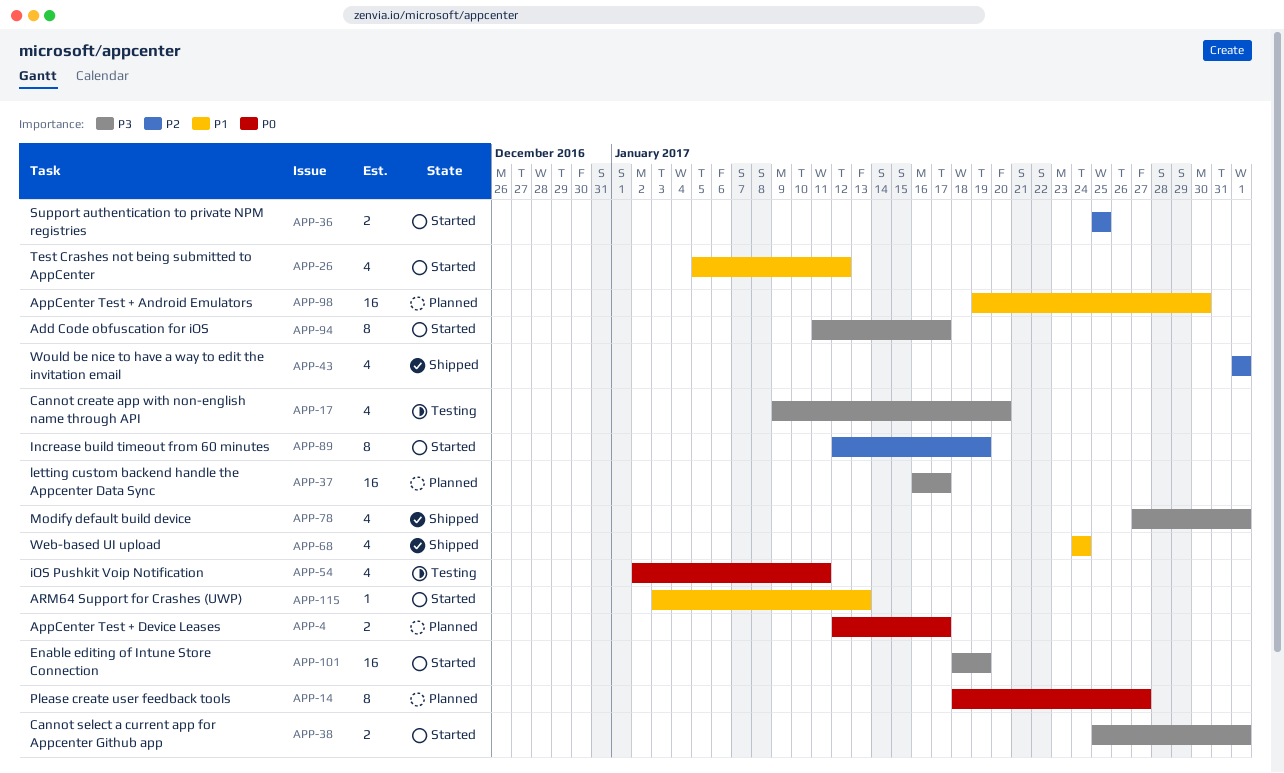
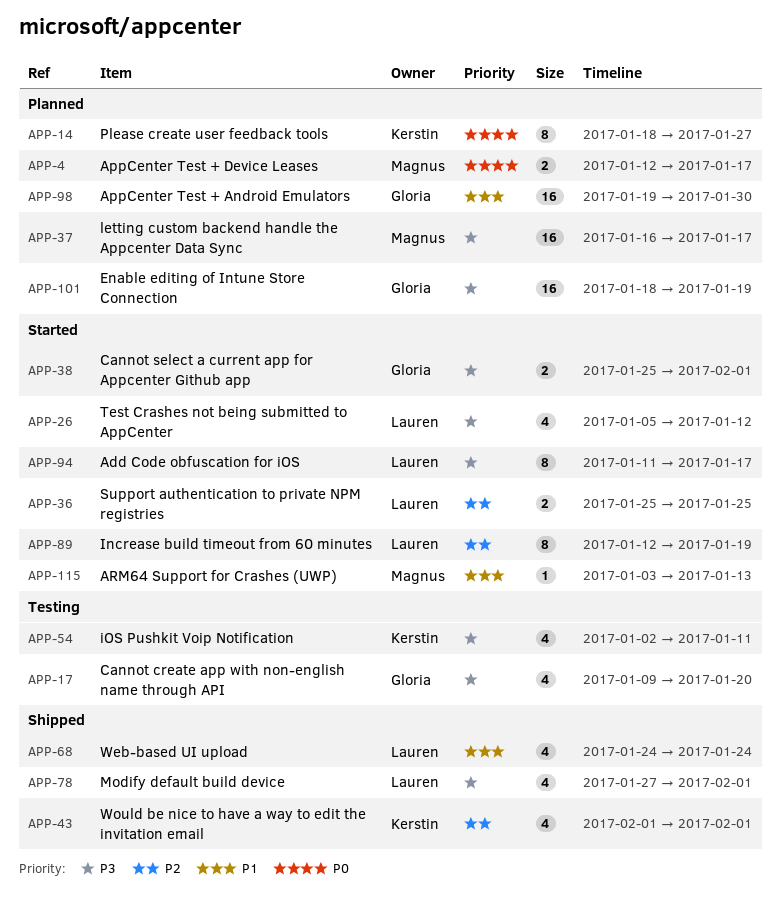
APP-26, priority: P1 -> P3
APP-54, priority: P0 -> P3
APP-101, status: Started -> Planned

